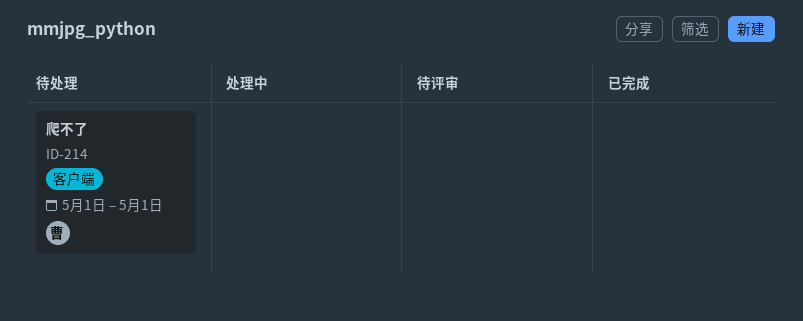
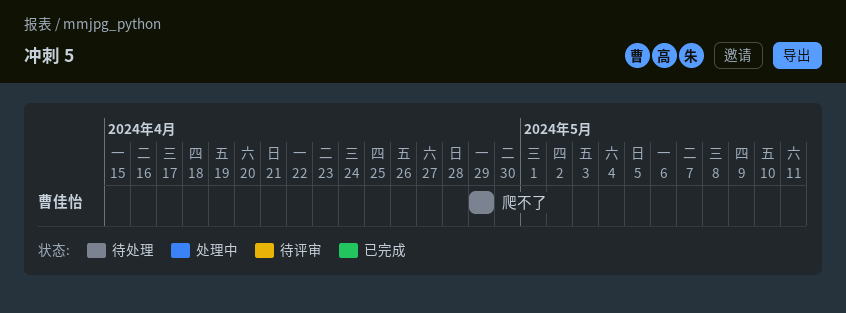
爬不了, start: May 1 -> Apr 29
爬不了, due: May 1 -> Apr 29

